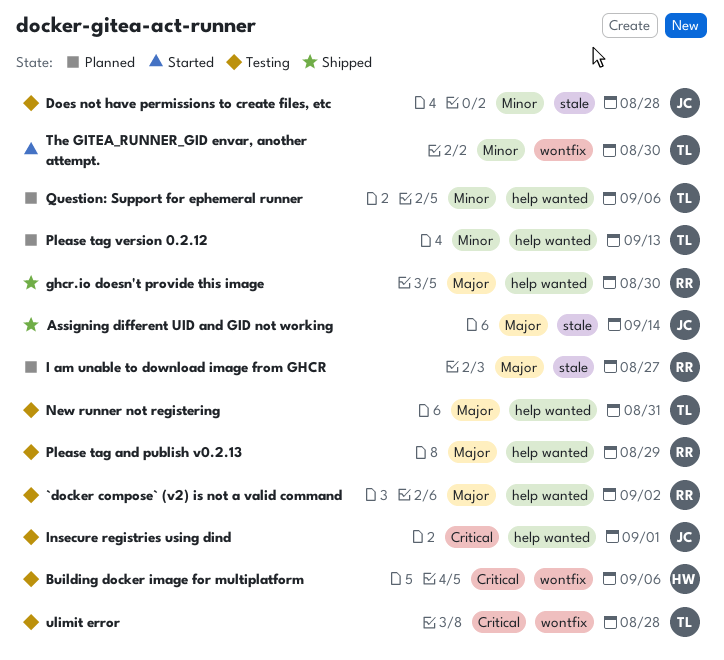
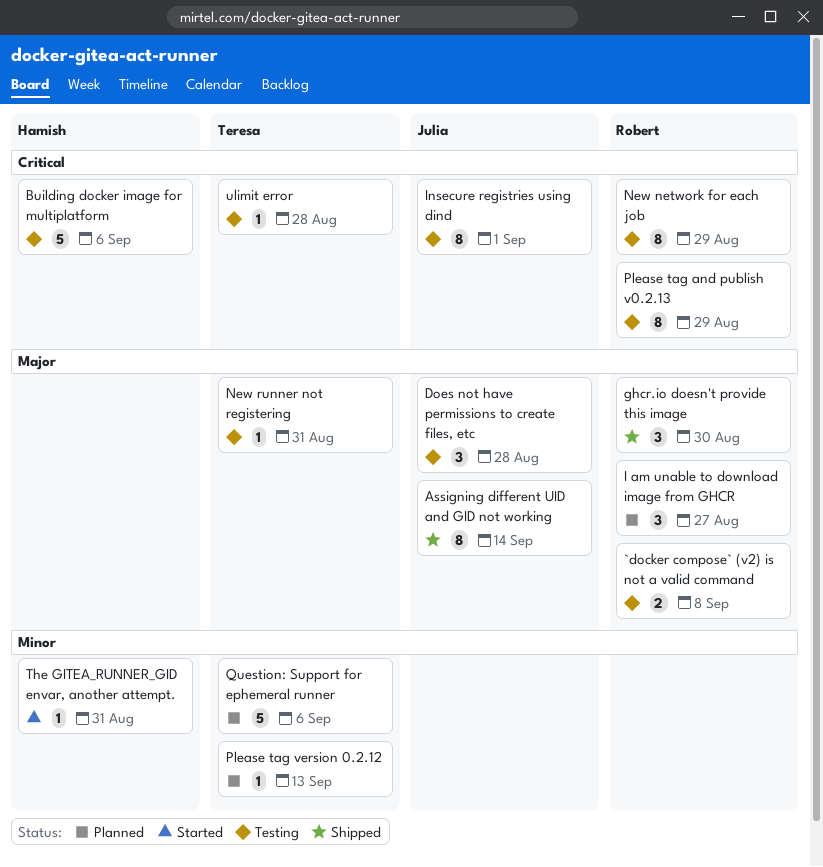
`docker compose` (v2) is not a valid command, due: Sep 2 -> Sep 8
Does not have permissions to create files, etc, priority: Minor -> Major
New network for each job: none -> present
Please tag and publish v0.2.13, priority: Major -> Critical
The GITEA_RUNNER_GID envar, another attempt., owner: Teresa -> Hamish
The GITEA_RUNNER_GID envar, another attempt., due: Aug 30 -> Aug 31

